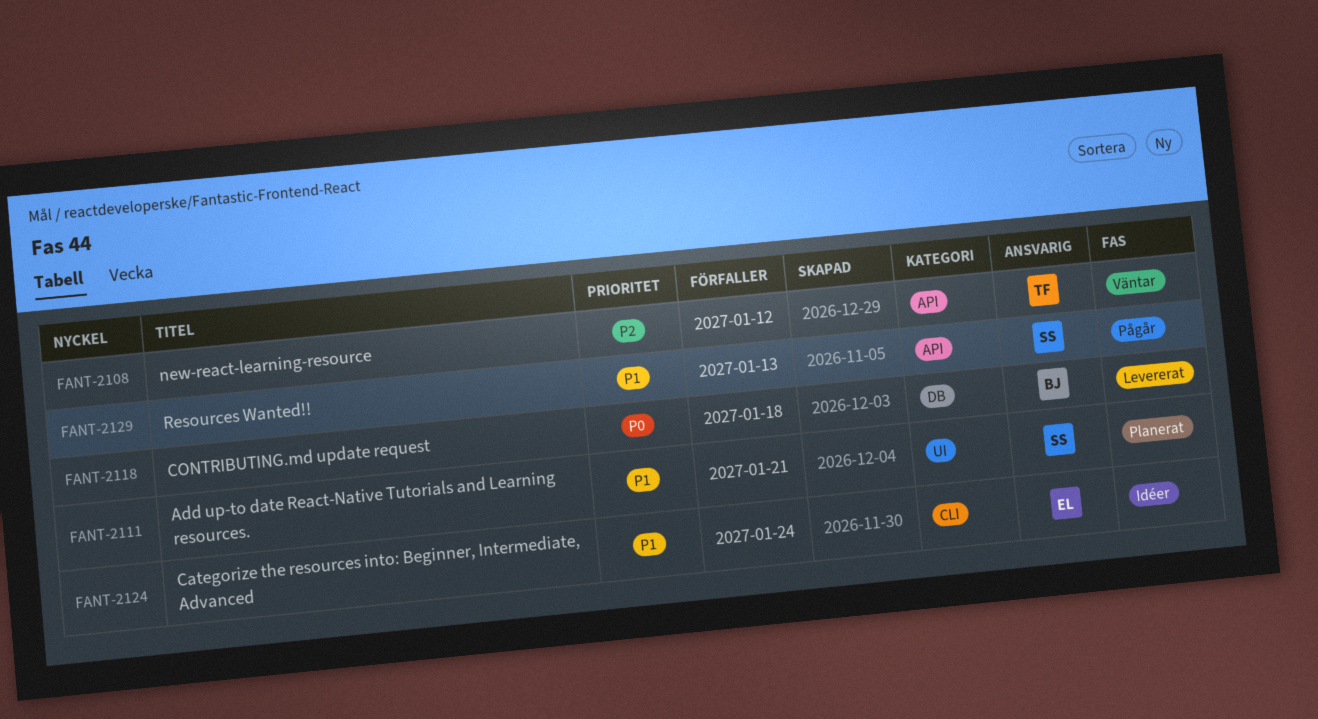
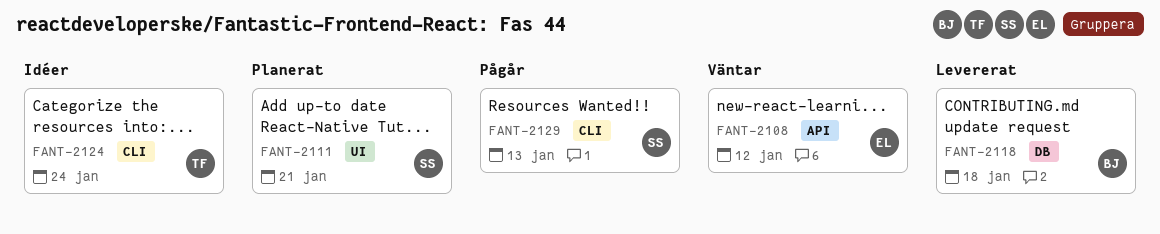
FANT-2108, owner: TF -> EL
FANT-2124, owner: EL -> TF
FANT-2129, label: API -> CLI

